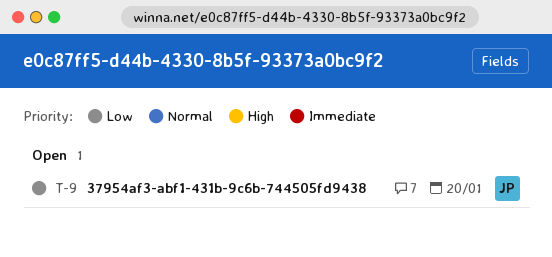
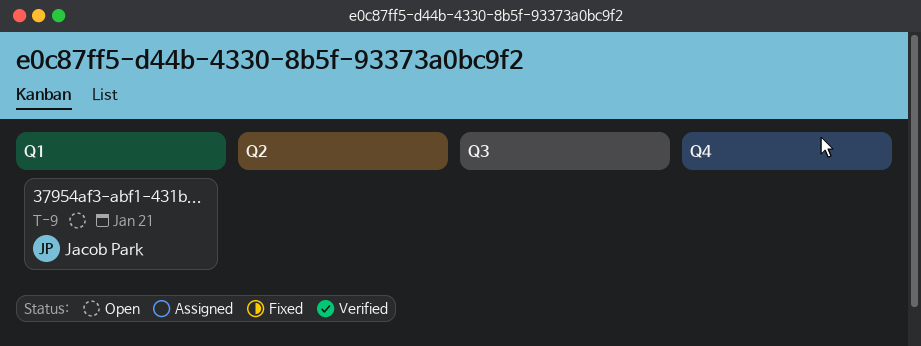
T-9, due: Jan 20 -> Jan 21

